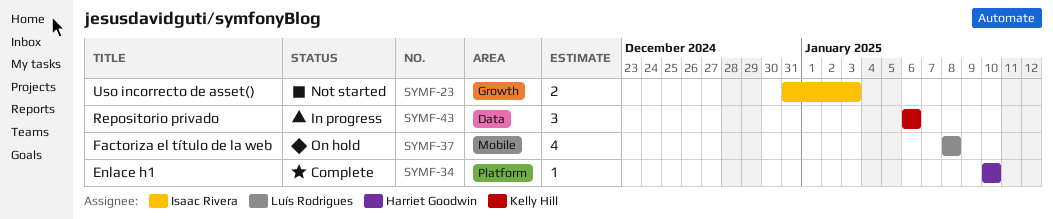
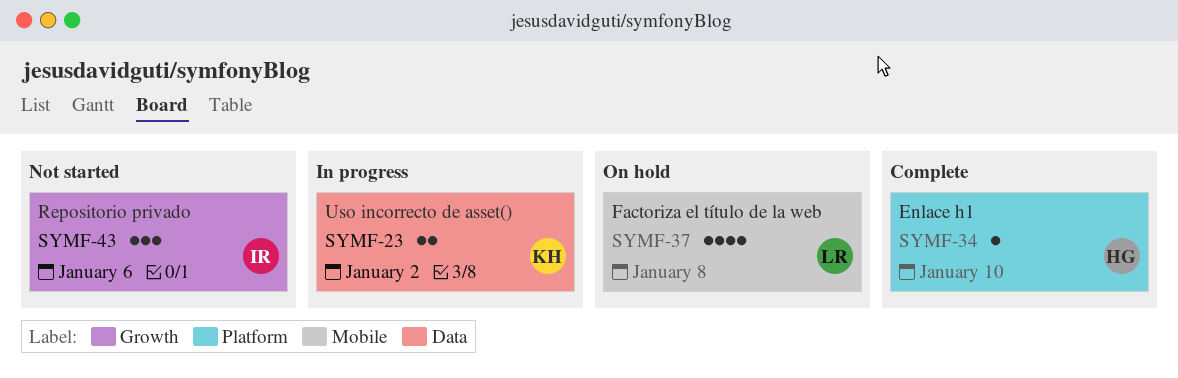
SYMF-23, status: Not started -> In progress
SYMF-23, owner: Isaac Rivera -> Kelly Hill
SYMF-23, label: Growth -> Data
SYMF-23, due: Jan 3 -> Jan 2
SYMF-43, status: In progress -> Not started
SYMF-43, owner: Kelly Hill -> Isaac Rivera
SYMF-43, label: Data -> Growth

